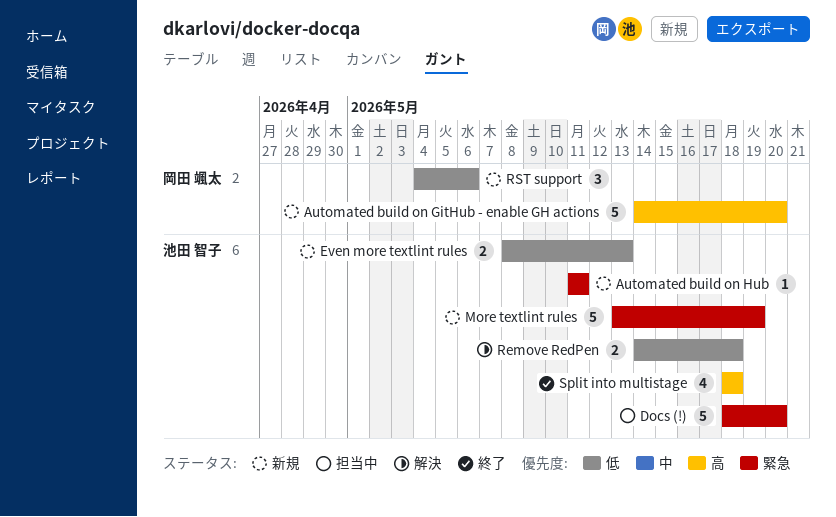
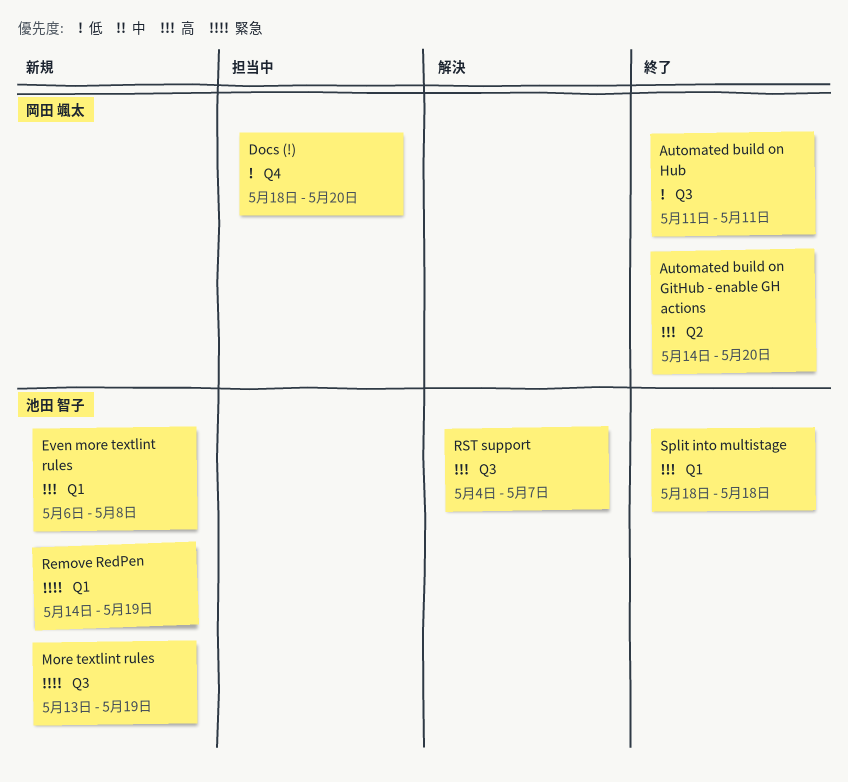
Automated build on GitHub - enable GH actions, status: 新規 -> 終了
Automated build on Hub, status: 新規 -> 終了
Automated build on Hub, owner: 池田 智子 -> 岡田 颯太
Automated build on Hub, priority: 緊急 -> 低
Docs (!), owner: 池田 智子 -> 岡田 颯太
Docs (!), priority: 緊急 -> 低
Even more textlint rules, priority: 低 -> 高
Even more textlint rules, start: May 8 -> May 6
Even more textlint rules, due: May 13 -> May 8
Remove RedPen, status: 解決 -> 新規
Remove RedPen, priority: 低 -> 緊急
Remove RedPen, due: May 18 -> May 19
RST support, status: 新規 -> 解決
RST support, owner: 岡田 颯太 -> 池田 智子
RST support, priority: 低 -> 高
RST support, due: May 6 -> May 7

